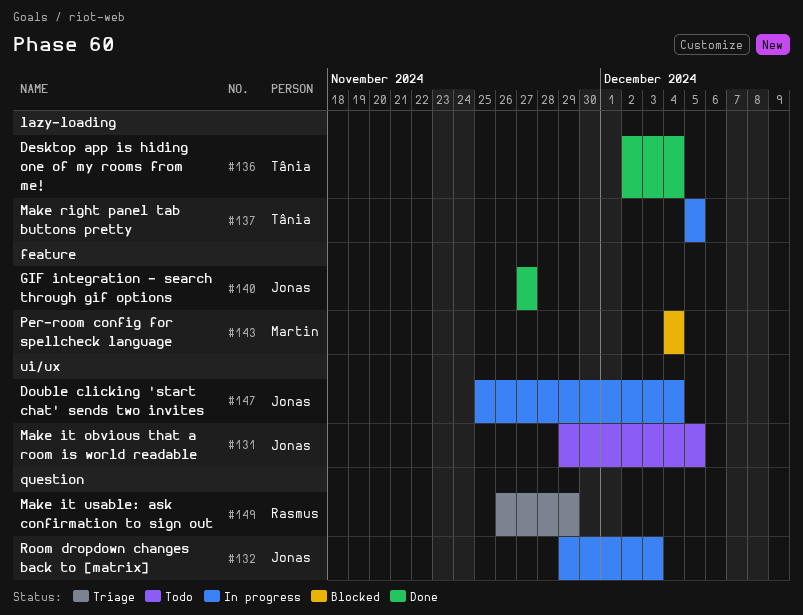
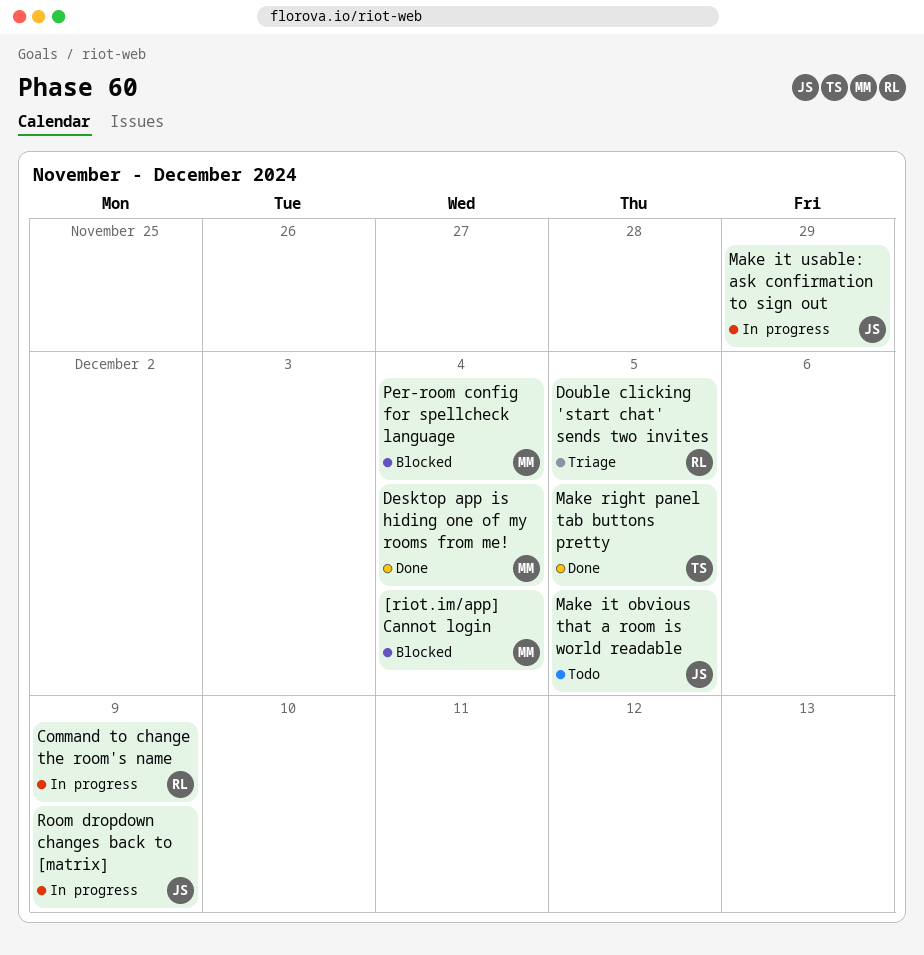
[riot.im/app] Cannot login: none -> present
Command to change the room's name: none -> present
Desktop app is hiding one of my rooms from me!, owner: Tânia -> Martin
Double clicking 'start chat' sends two invites, status: In progress -> Triage
Double clicking 'start chat' sends two invites, owner: Jonas -> Rasmus
Double clicking 'start chat' sends two invites, due: Dec 4 -> Dec 5
GIF integration - search through gif options: present -> none
Make it usable: ask confirmation to sign out, status: Triage -> In progress
Make it usable: ask confirmation to sign out, owner: Rasmus -> Jonas
Make right panel tab buttons pretty, status: In progress -> Done
Room dropdown changes back to [matrix], due: Dec 3 -> Dec 9

